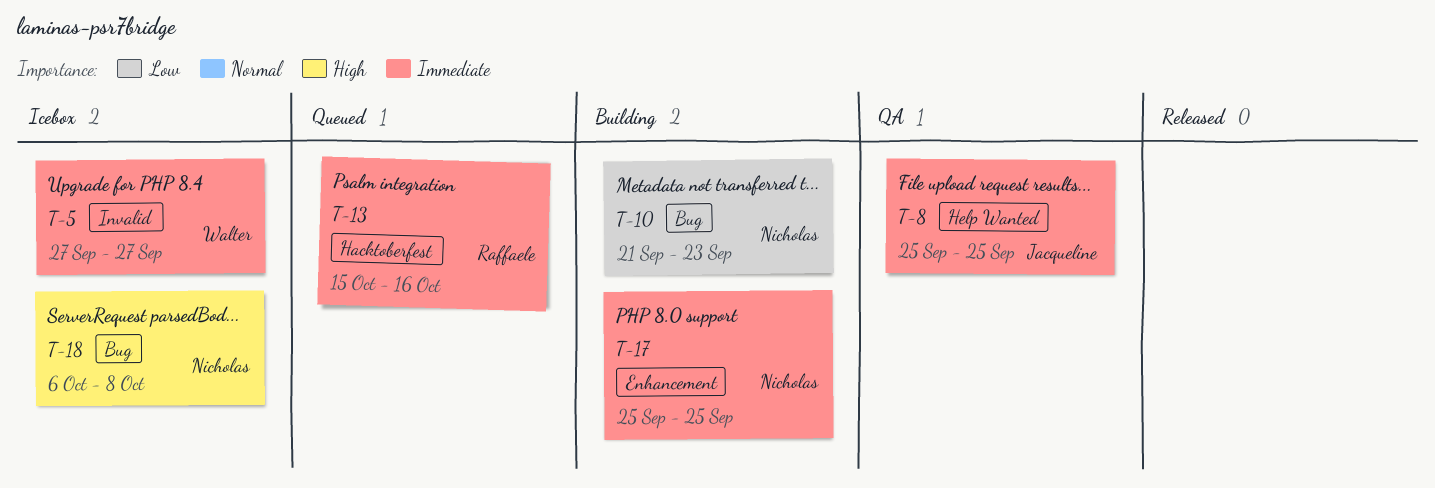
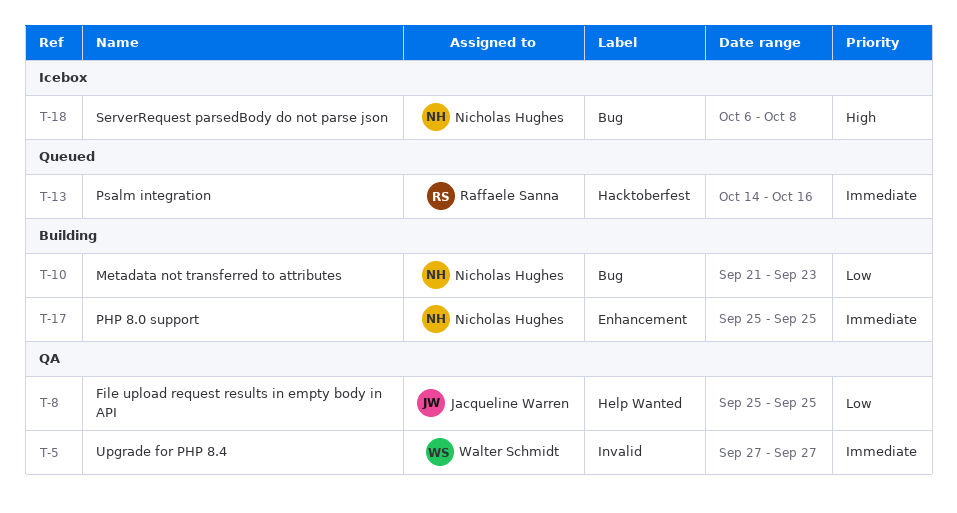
T-5, status: Icebox -> QA
T-8, priority: Immediate -> Low
T-13, start: Oct 15 -> Oct 14

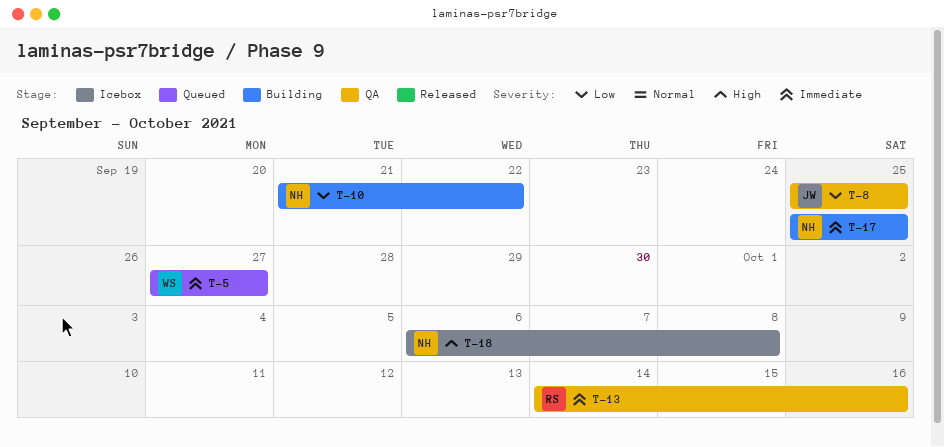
T-5, status: QA -> Queued
T-10, due: Sep 23 -> Sep 22
T-13, status: Queued -> QA

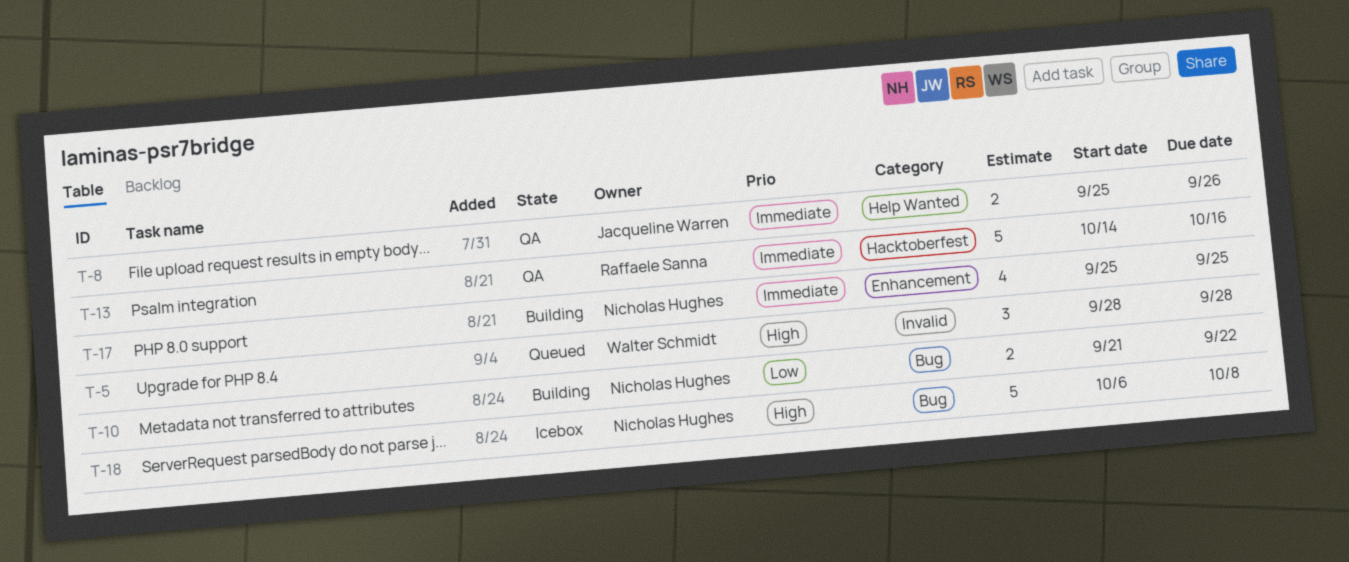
T-5, priority: Immediate -> High
T-5, start: Sep 27 -> Sep 28
T-5, due: Sep 27 -> Sep 28
T-8, priority: Low -> Immediate
T-8, due: Sep 25 -> Sep 26

